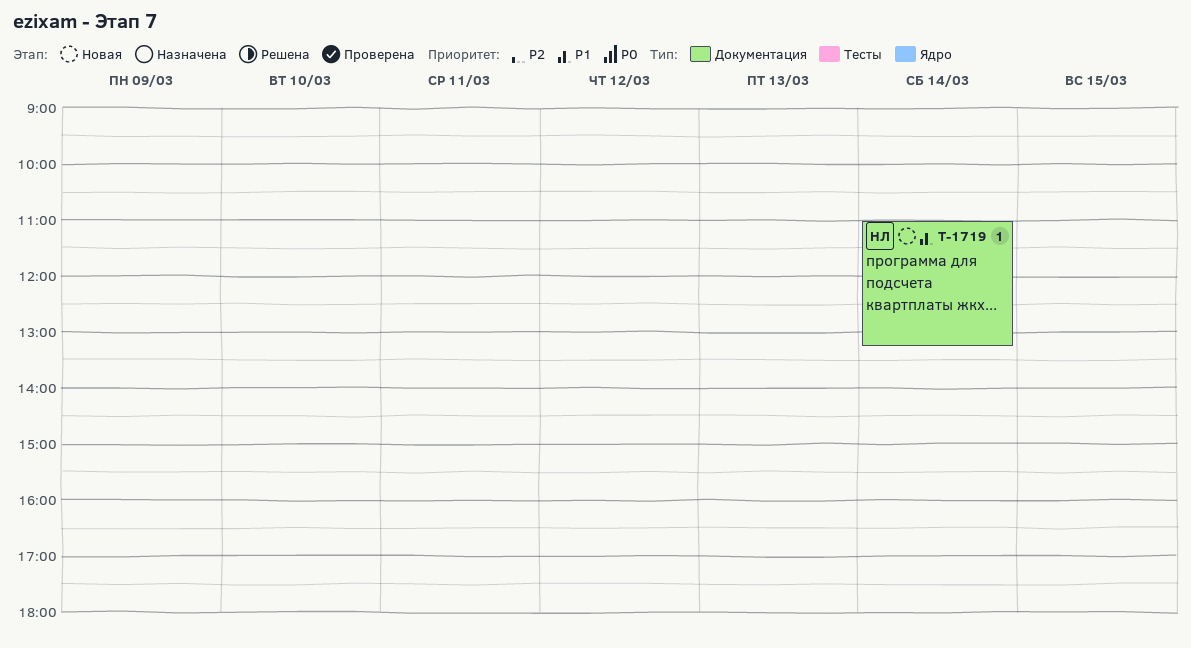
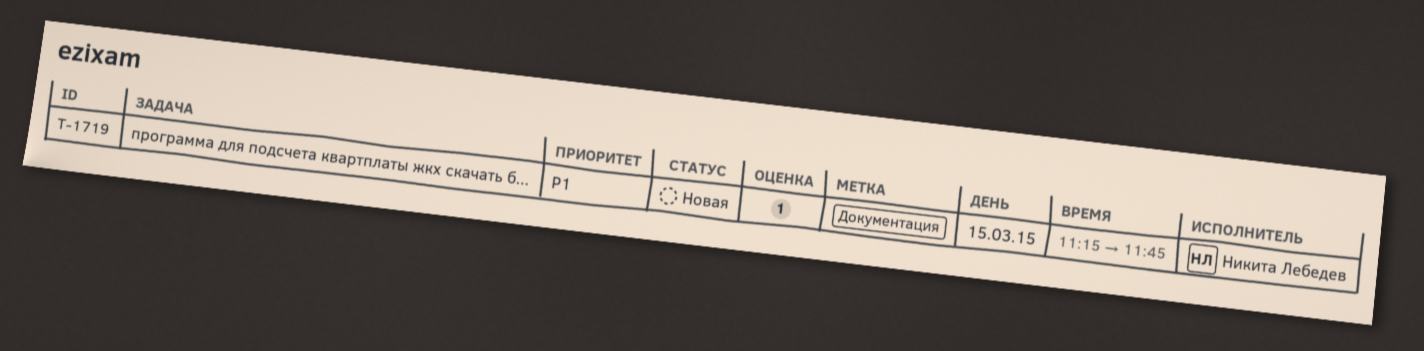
T-1719, day: Mar 14 -> Mar 15
T-1719, begins: 11:00 -> 11:15
T-1719, ends: 13:15 -> 11:45

